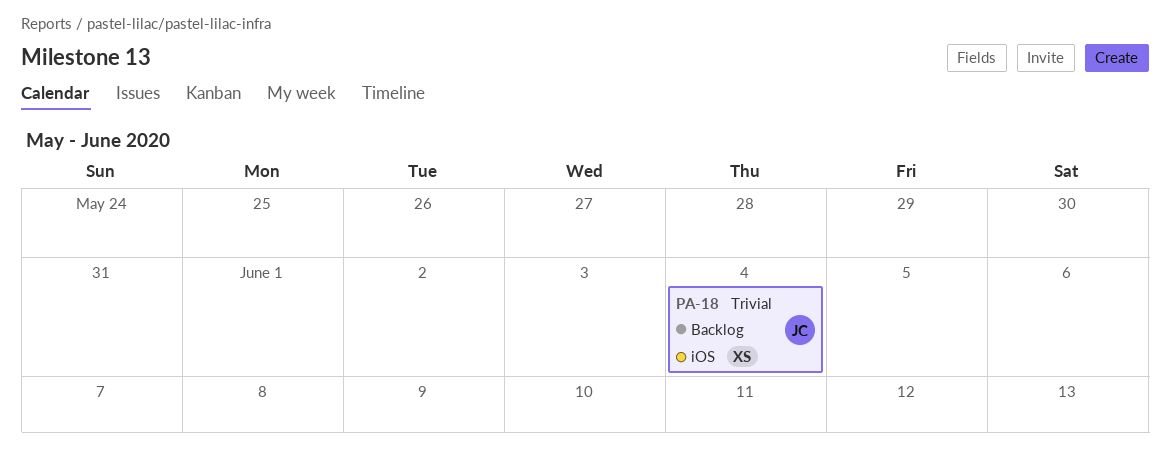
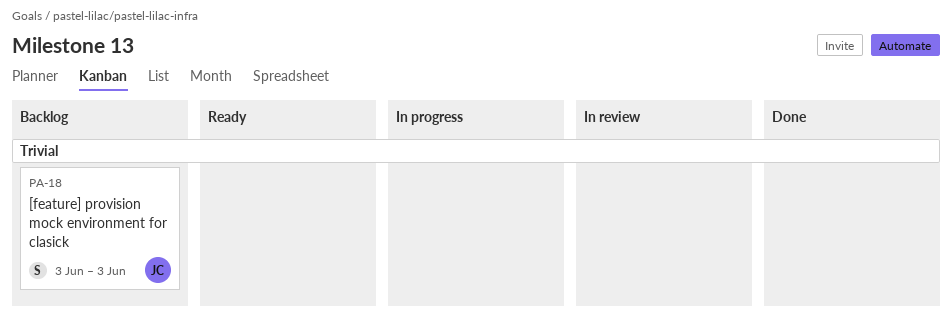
PA-18, estimate: XS -> S
PA-18, due: Jun 4 -> Jun 3

